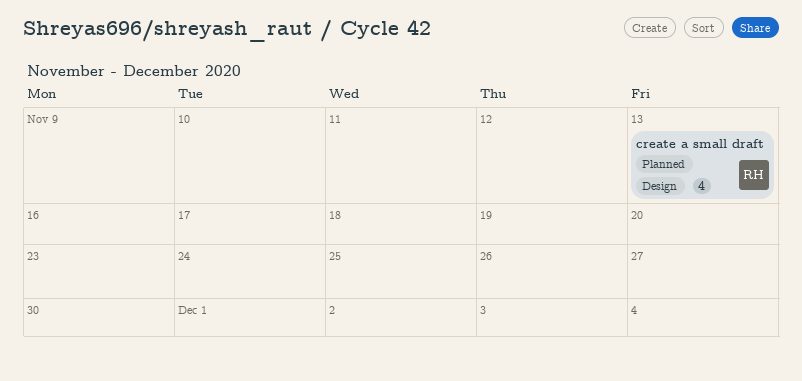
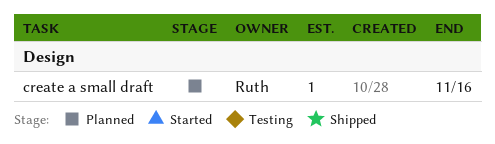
create a small draft, estimate: 4 -> 1
create a small draft, due: Nov 13 -> Nov 16

